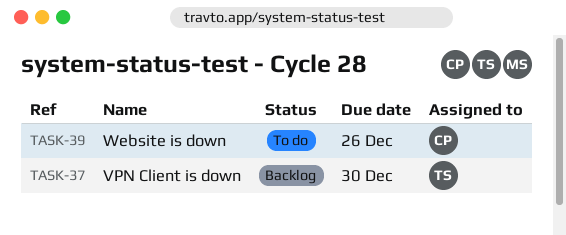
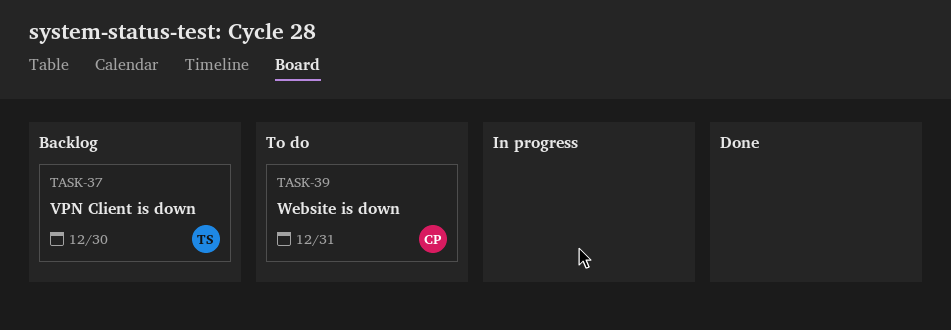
TASK-39, due: Dec 26 -> Dec 31

